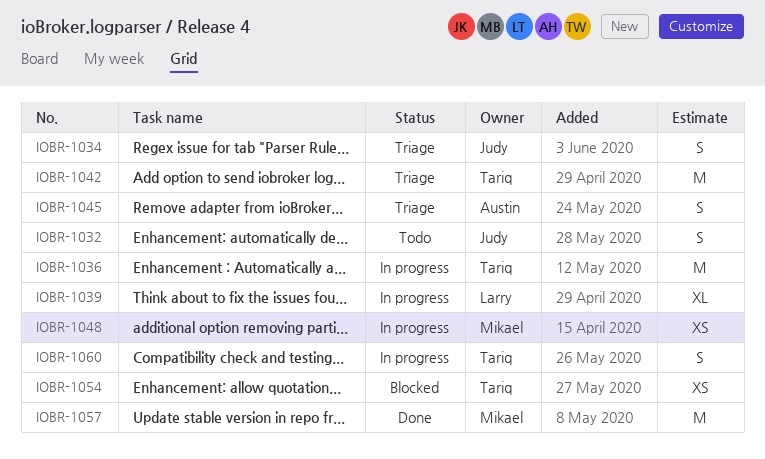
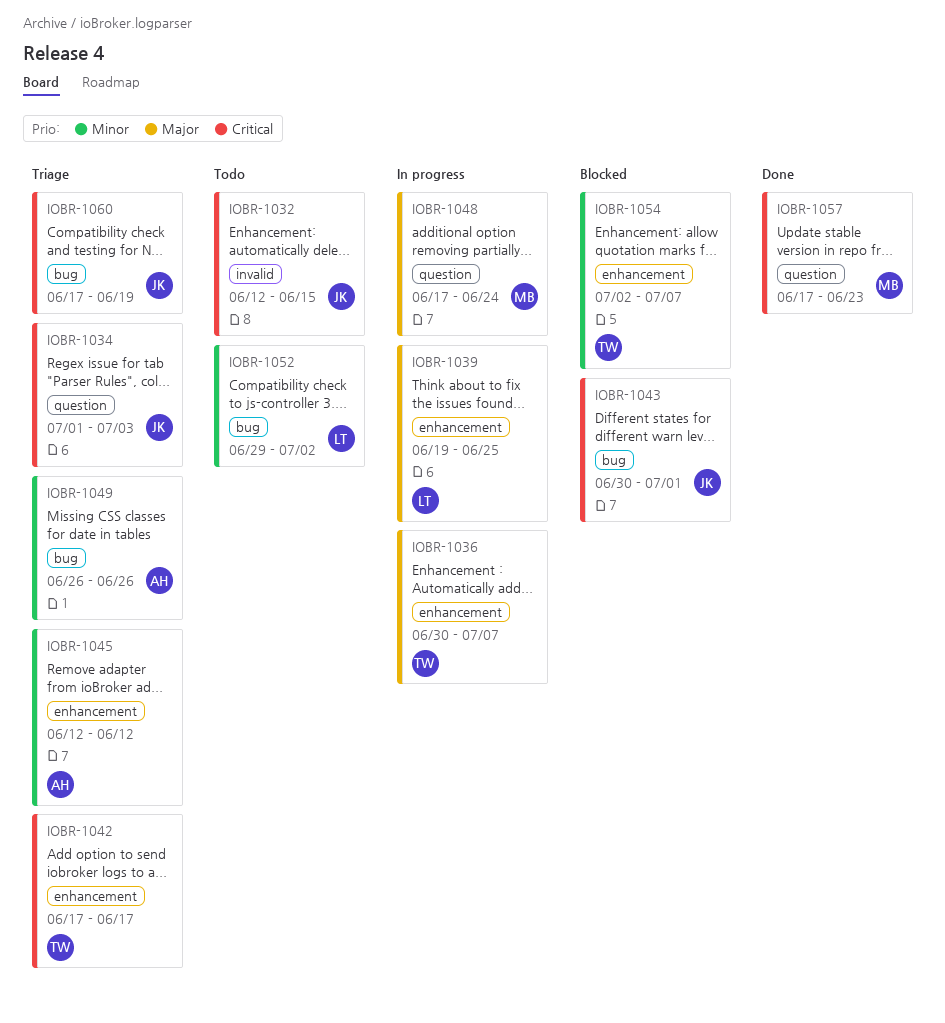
IOBR-1043: none -> present
IOBR-1049: none -> present
IOBR-1052: none -> present
IOBR-1060, status: In progress -> Triage
IOBR-1060, owner: Tariq -> Judy

